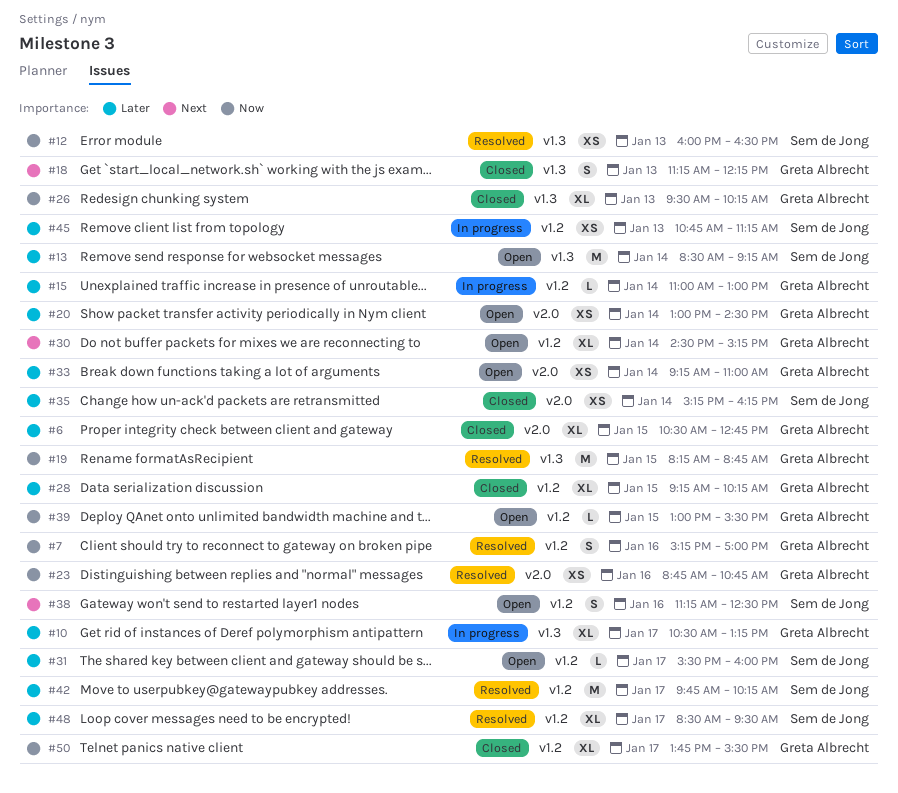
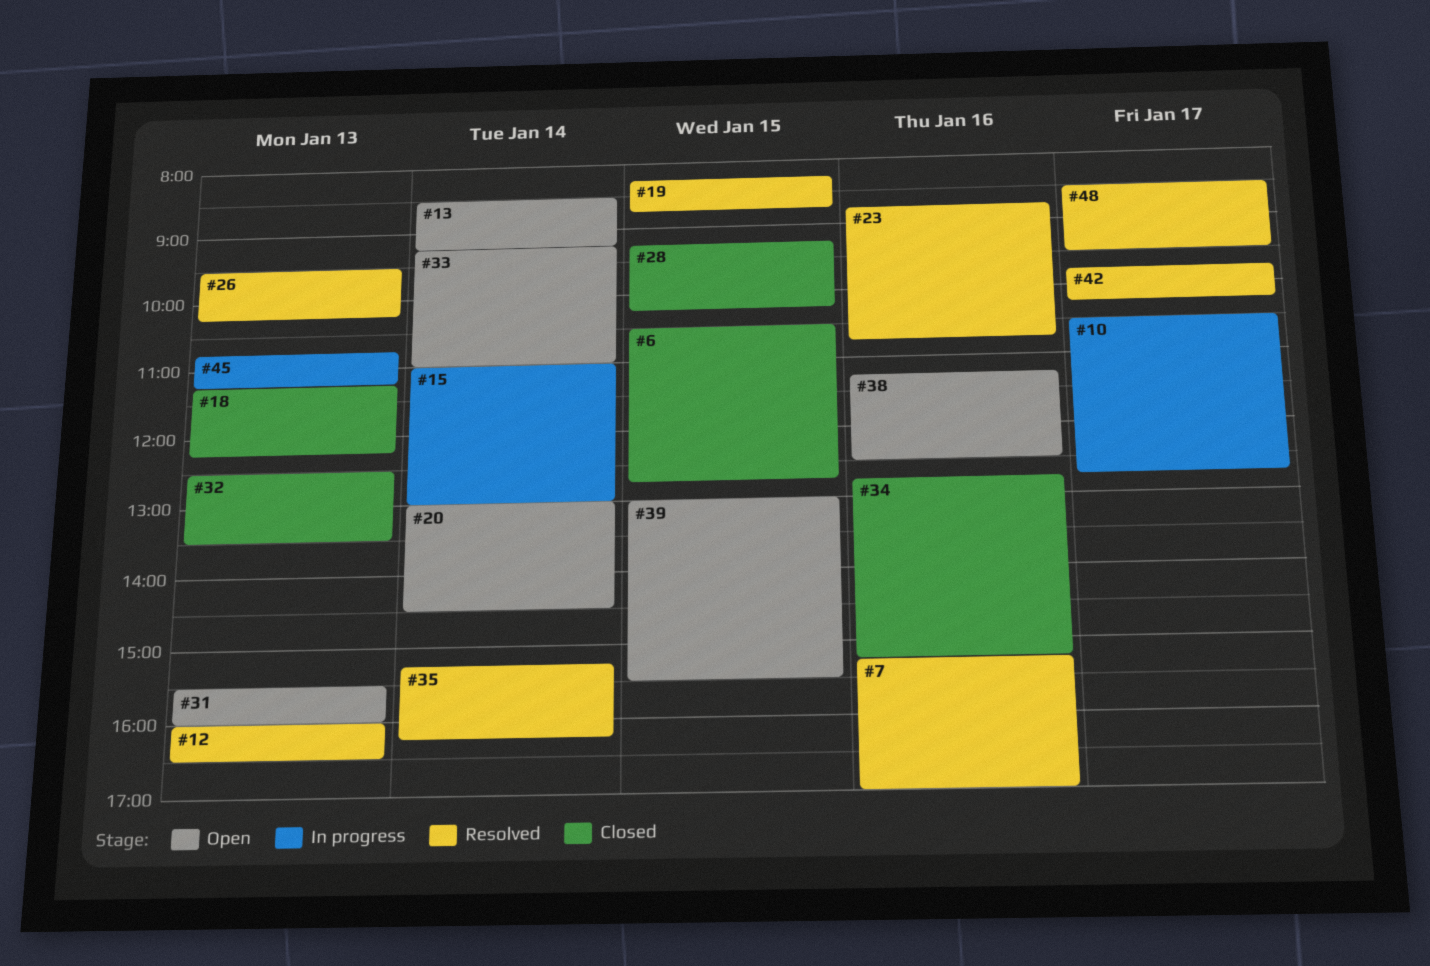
#10, ends: 13:15 -> 12:45
#26, status: Closed -> Resolved
#30: present -> none
#31, day: Jan 17 -> Jan 13
#32: none -> present
#34: none -> present
#35, status: Closed -> Resolved
#50: present -> none

